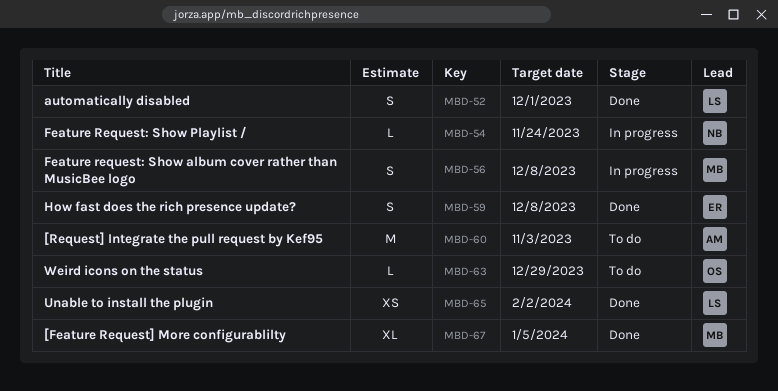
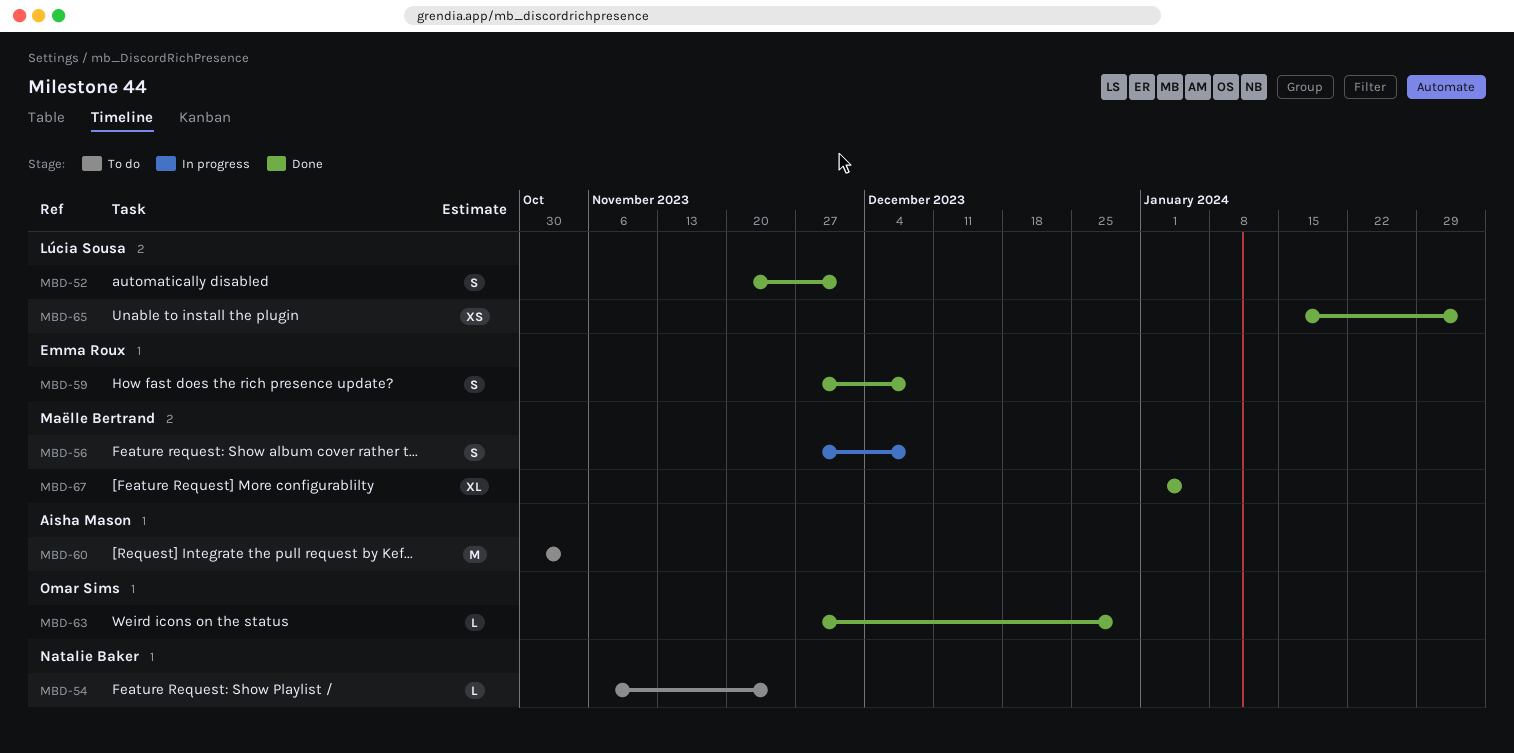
MBD-54, status: In progress -> To do
MBD-63, status: To do -> Done

